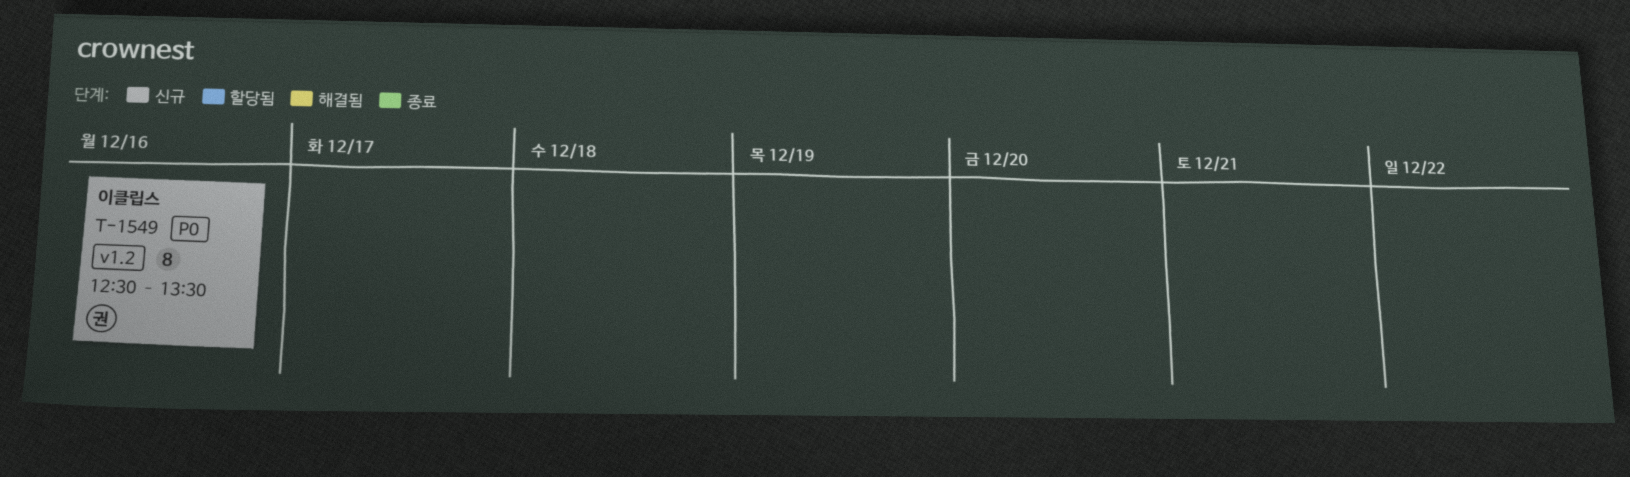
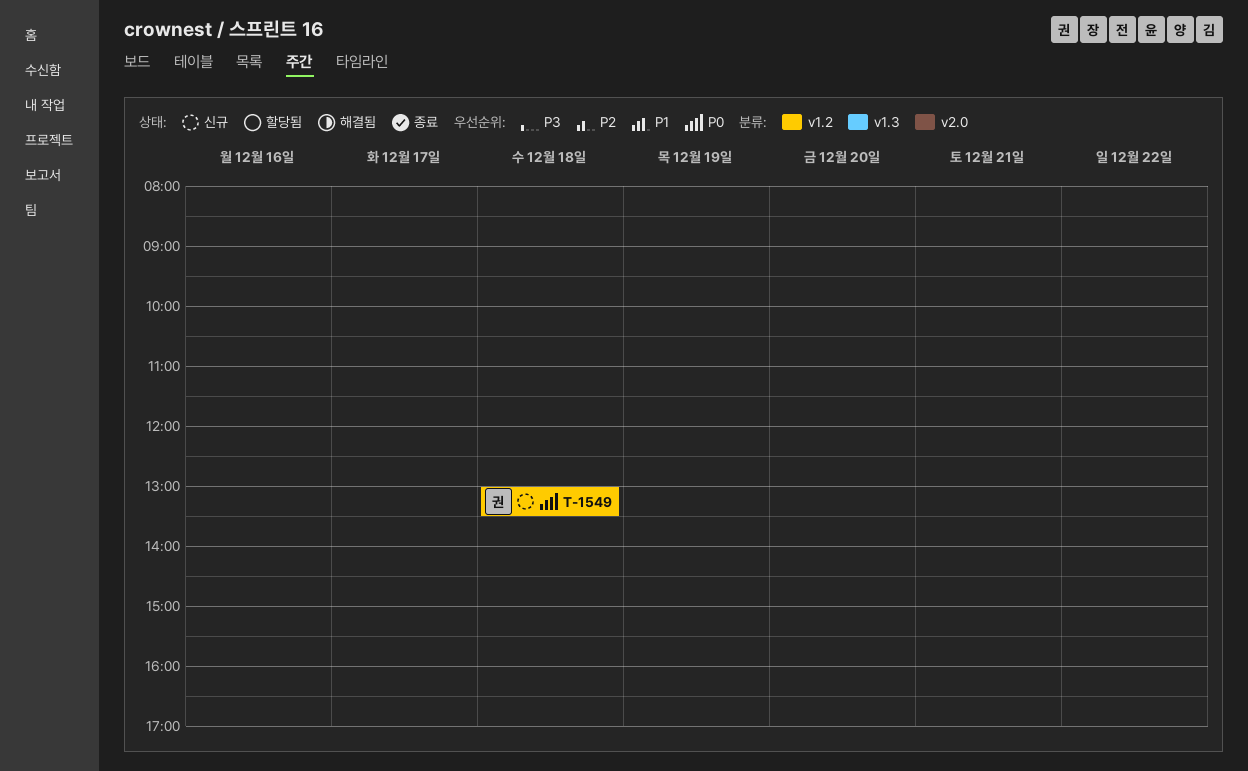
T-1549, day: Dec 16 -> Dec 18
T-1549, begins: 12:30 -> 13:00

